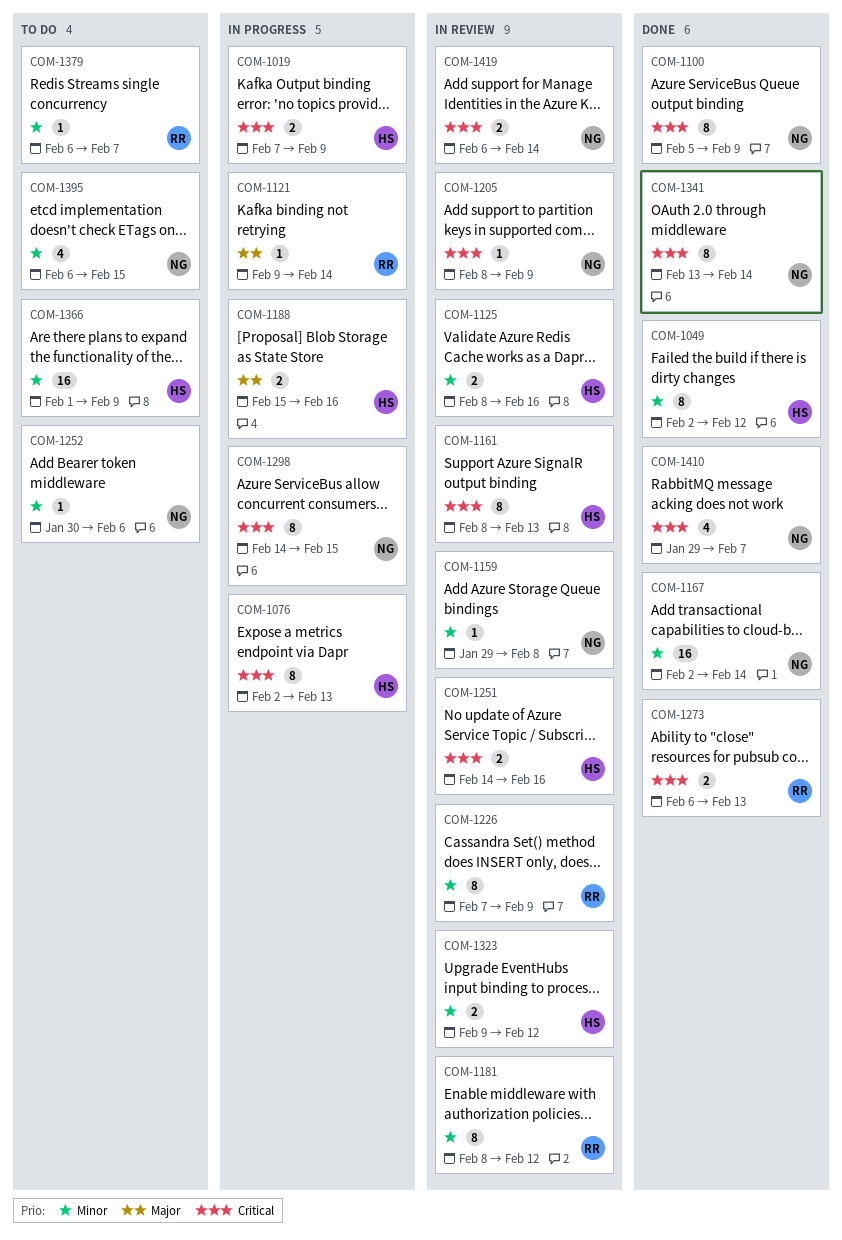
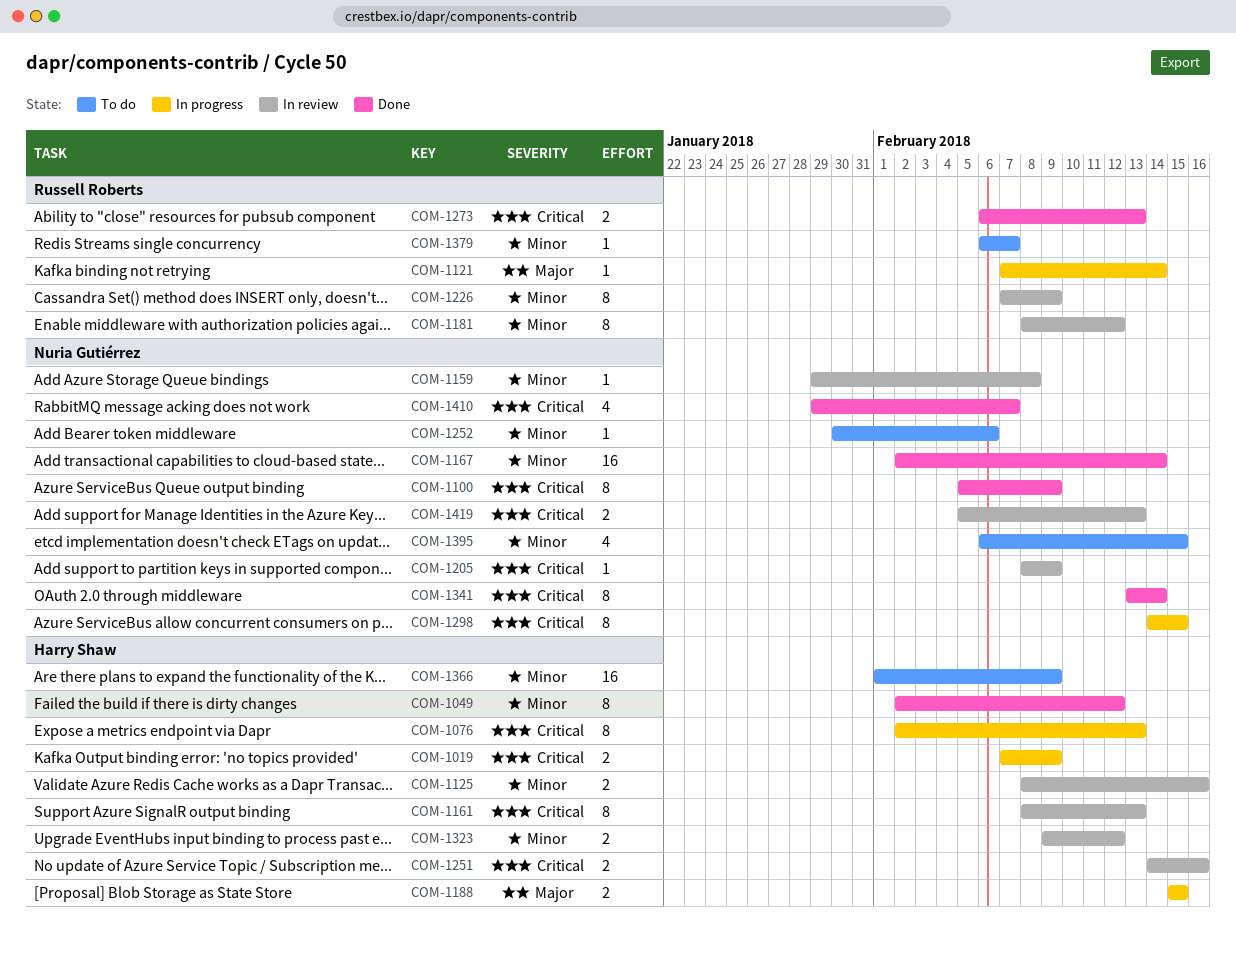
COM-1121, start: Feb 9 -> Feb 7
COM-1188, due: Feb 16 -> Feb 15
COM-1419, start: Feb 6 -> Feb 5
COM-1419, due: Feb 14 -> Feb 13

